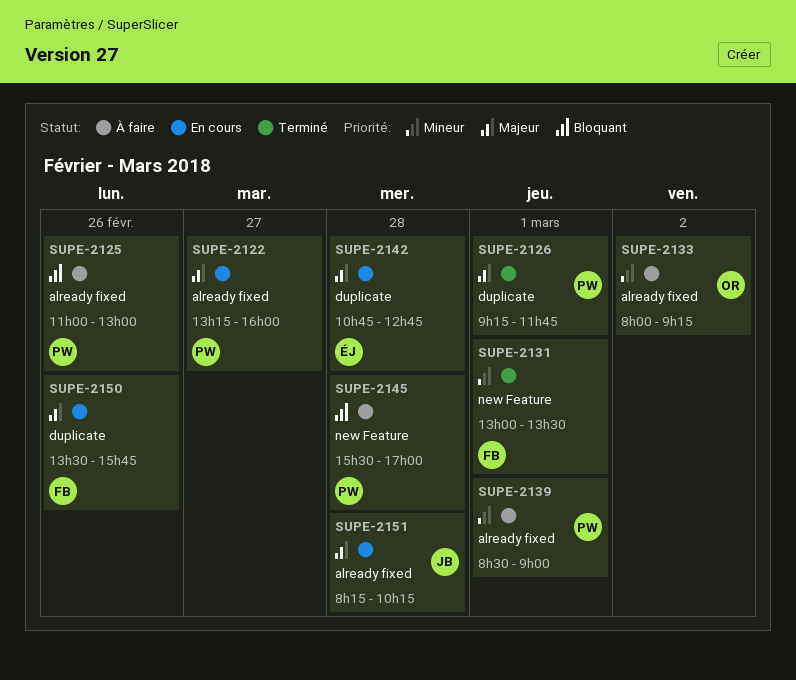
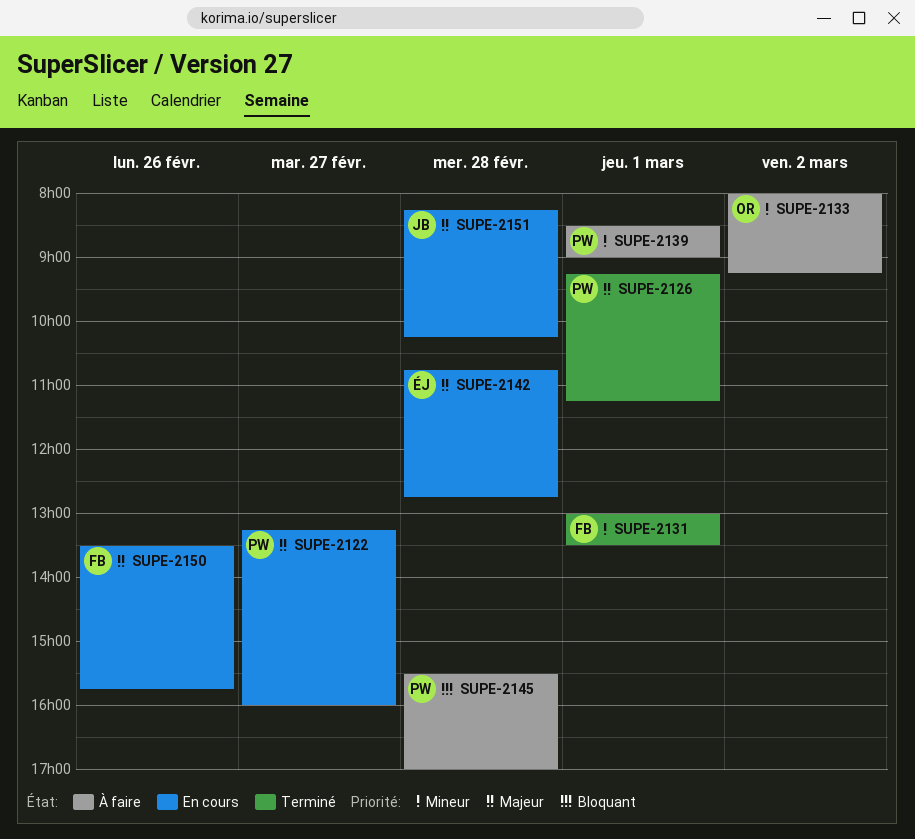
SUPE-2125: present -> none
SUPE-2126, ends: 11:45 -> 11:15

